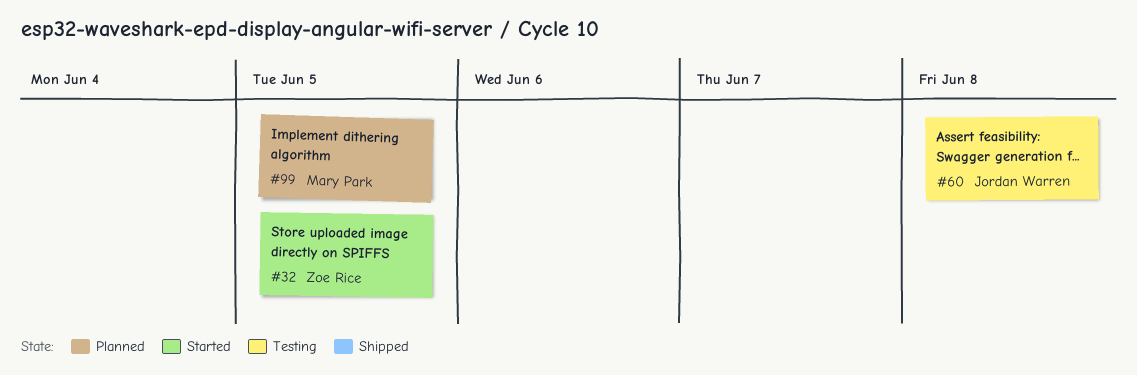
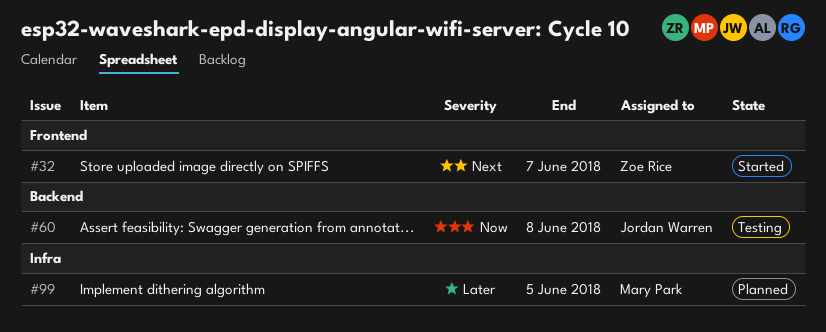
#32, due: Jun 5 -> Jun 7

